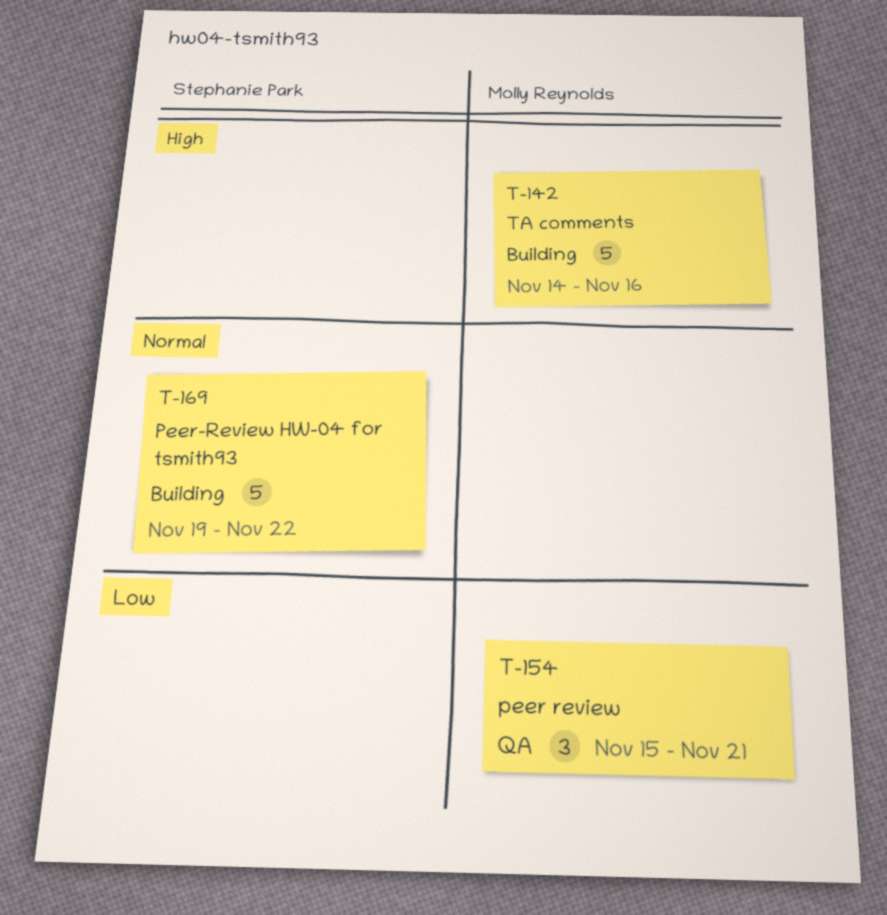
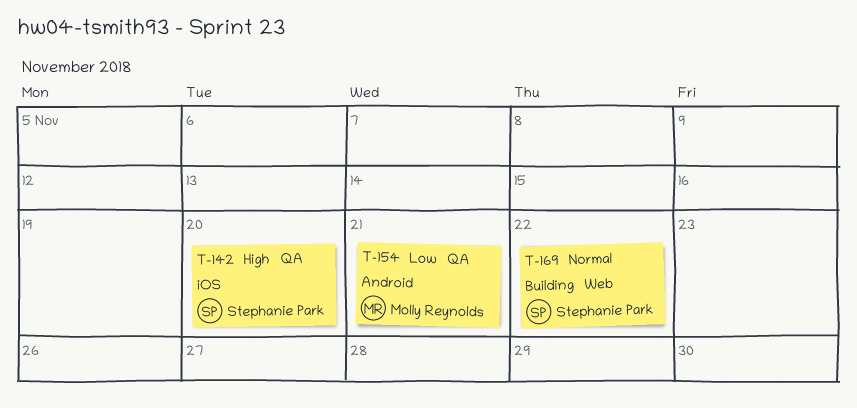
T-142, status: Building -> QA
T-142, owner: Molly Reynolds -> Stephanie Park
T-142, due: Nov 16 -> Nov 20

